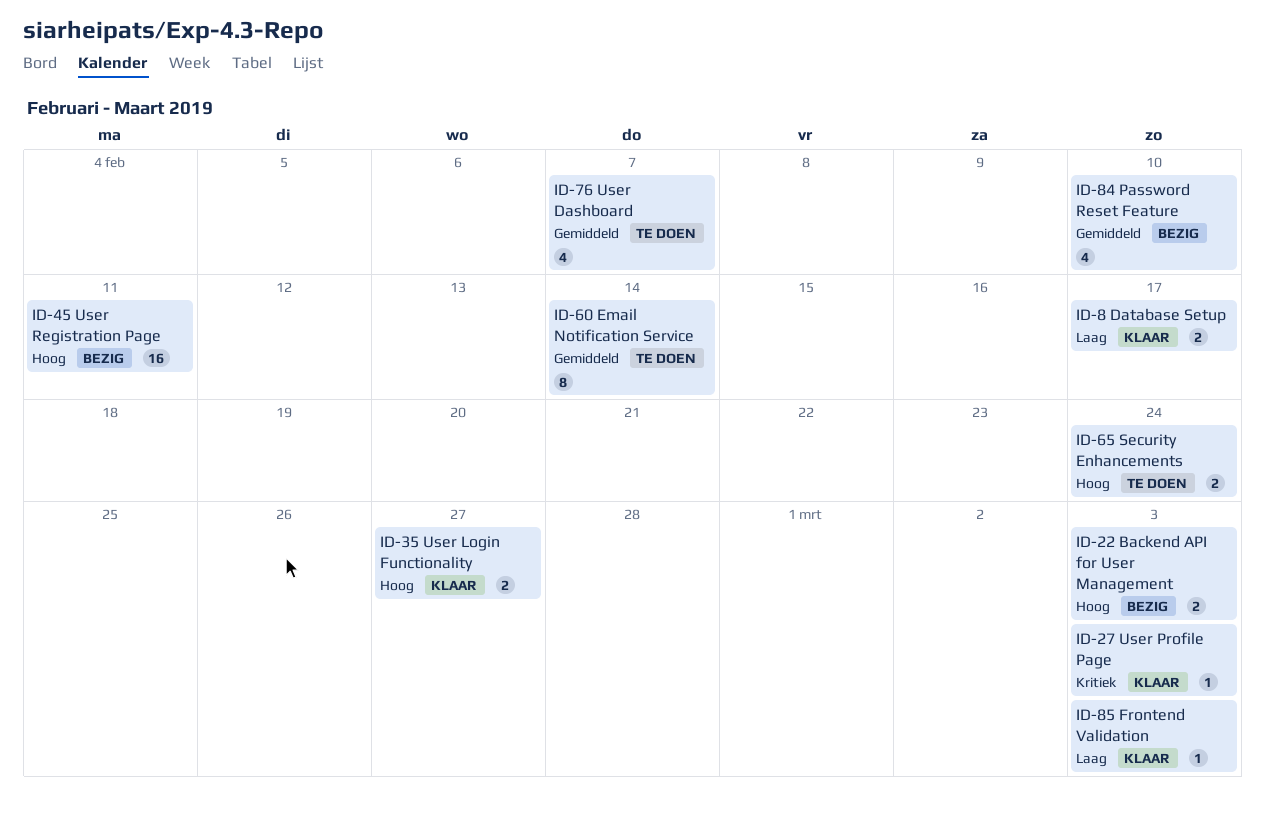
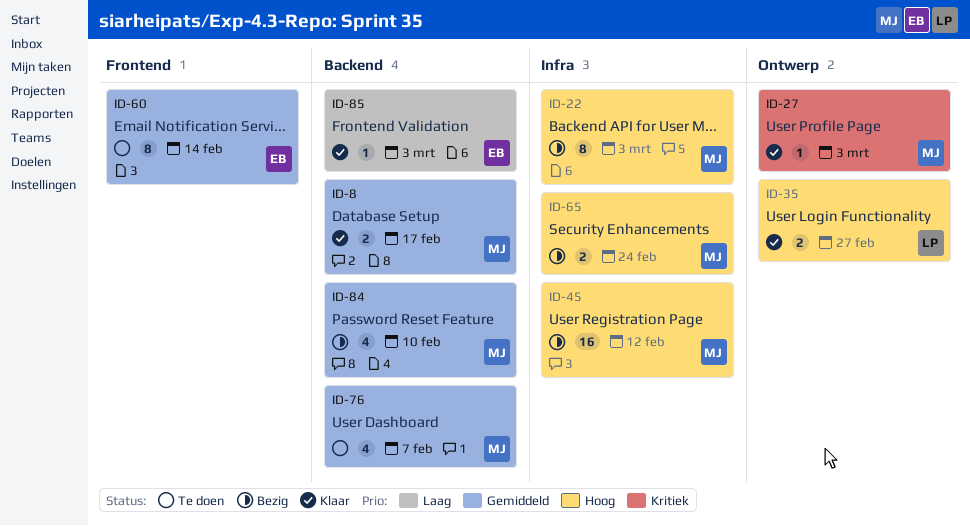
ID-8, priority: Laag -> Gemiddeld
ID-22, estimate: 2 -> 8
ID-45, due: Feb 11 -> Feb 12
ID-65, status: Te doen -> Bezig

